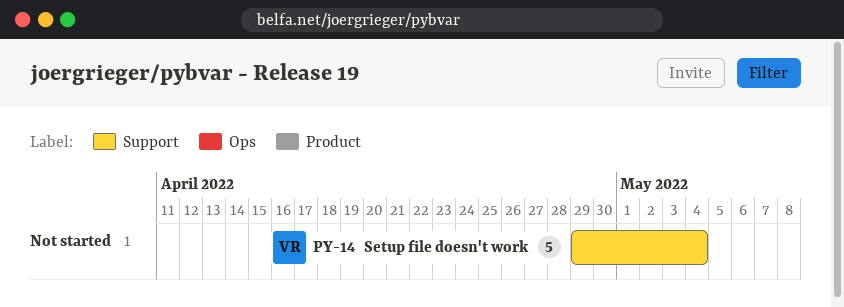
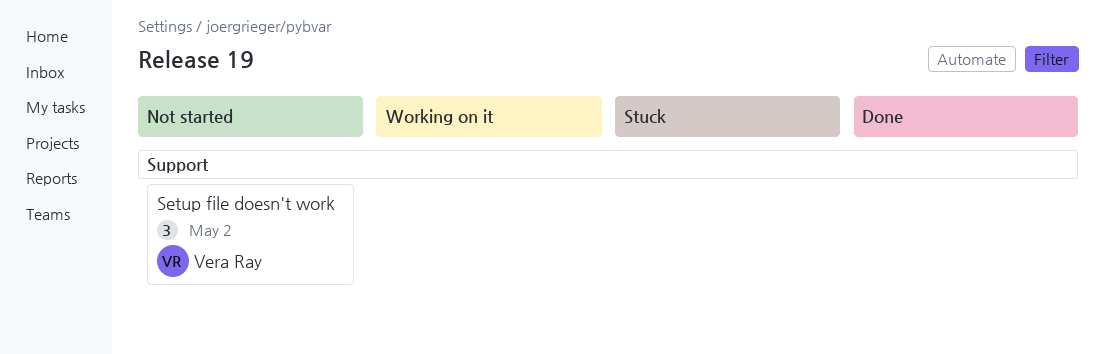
Setup file doesn't work, estimate: 5 -> 3
Setup file doesn't work, due: May 4 -> May 2

